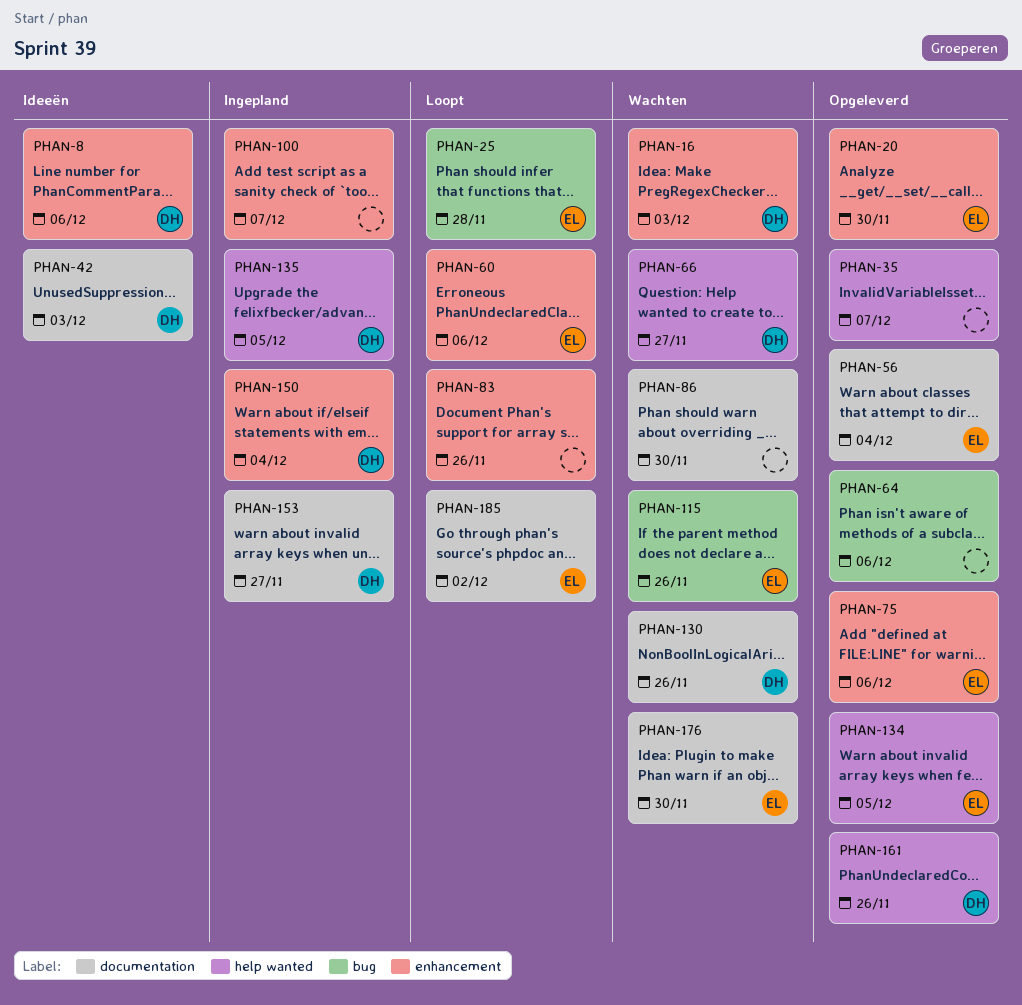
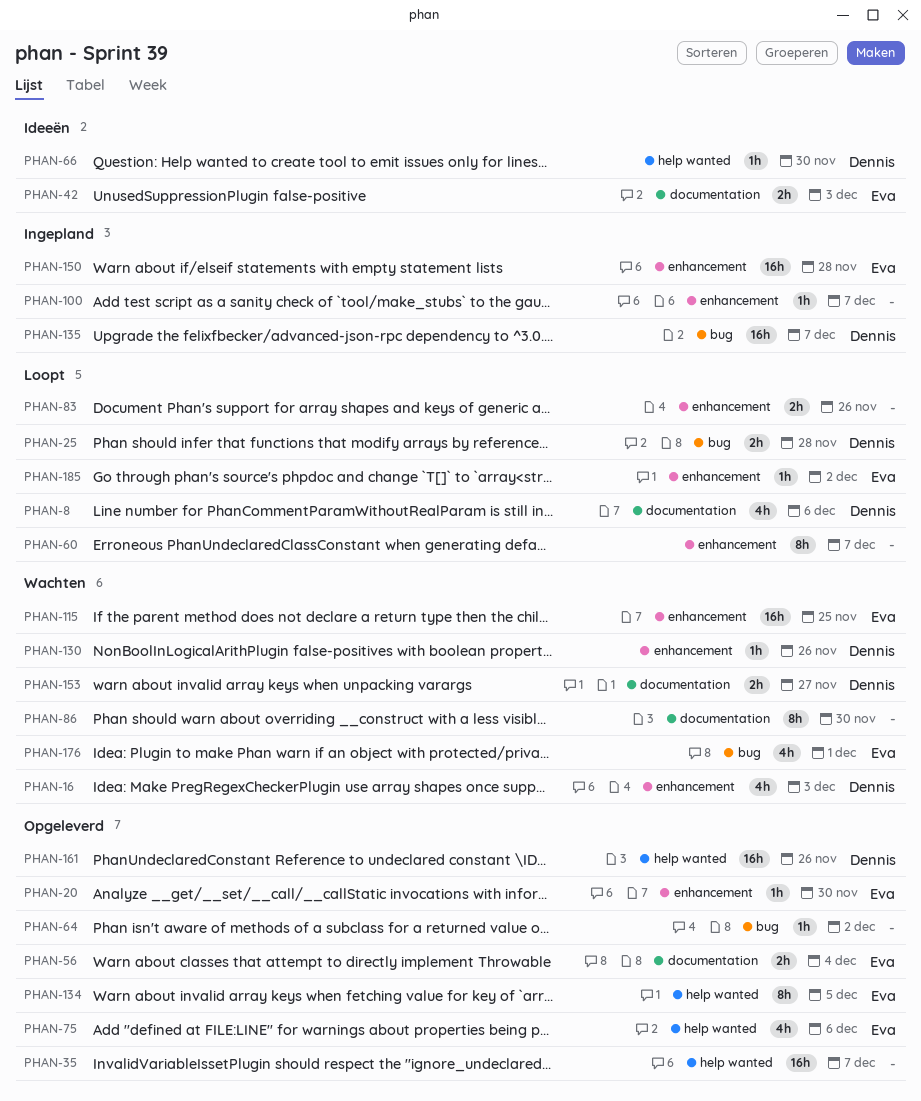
PHAN-8, status: Ideeën -> Loopt
PHAN-8, label: enhancement -> documentation
PHAN-25, owner: Eva -> Dennis
PHAN-42, owner: Dennis -> Eva
PHAN-60, owner: Eva -> none
PHAN-60, due: Dec 6 -> Dec 7
PHAN-64, due: Dec 6 -> Dec 2
PHAN-66, status: Wachten -> Ideeën
PHAN-66, due: Nov 27 -> Nov 30
PHAN-75, label: enhancement -> help wanted
PHAN-115, label: bug -> enhancement
PHAN-115, due: Nov 26 -> Nov 25
PHAN-130, label: documentation -> enhancement
PHAN-135, label: help wanted -> bug
PHAN-135, due: Dec 5 -> Dec 7
PHAN-150, owner: Dennis -> Eva
PHAN-150, due: Dec 4 -> Nov 28
PHAN-153, status: Ingepland -> Wachten
PHAN-176, label: documentation -> bug
PHAN-176, due: Nov 30 -> Dec 1
PHAN-185, label: documentation -> enhancement

